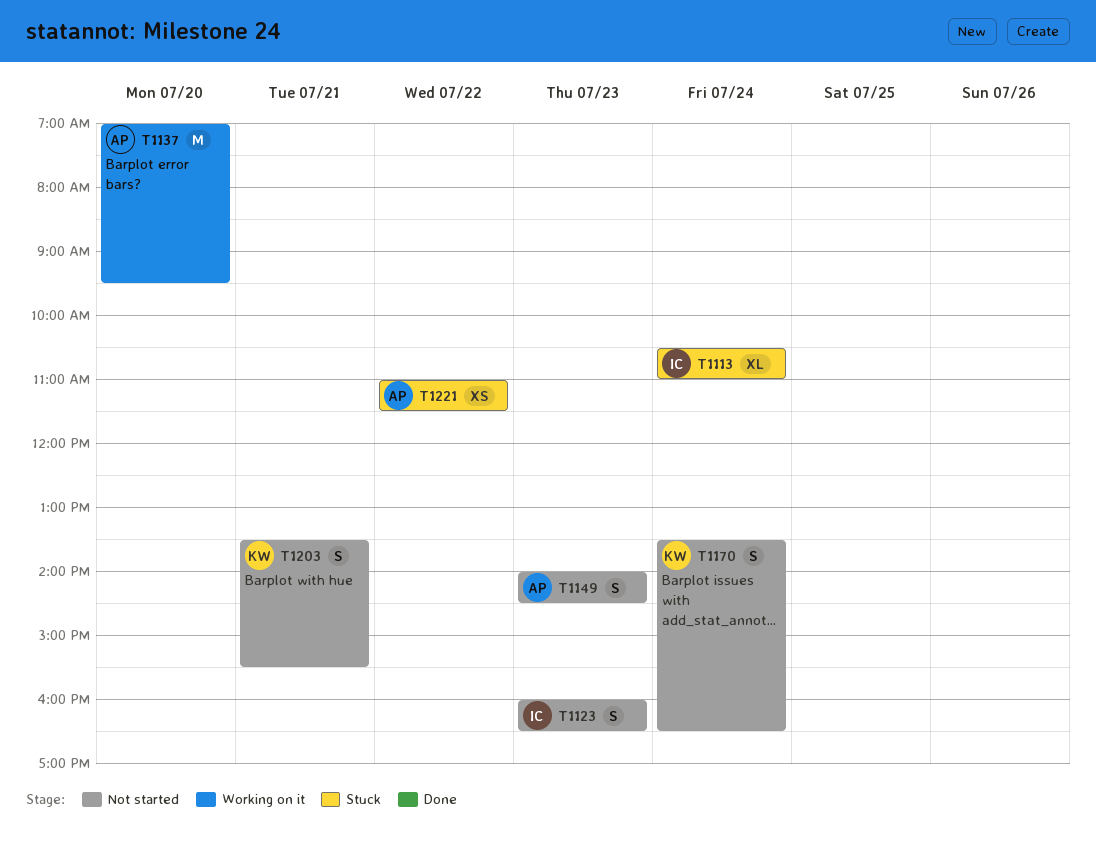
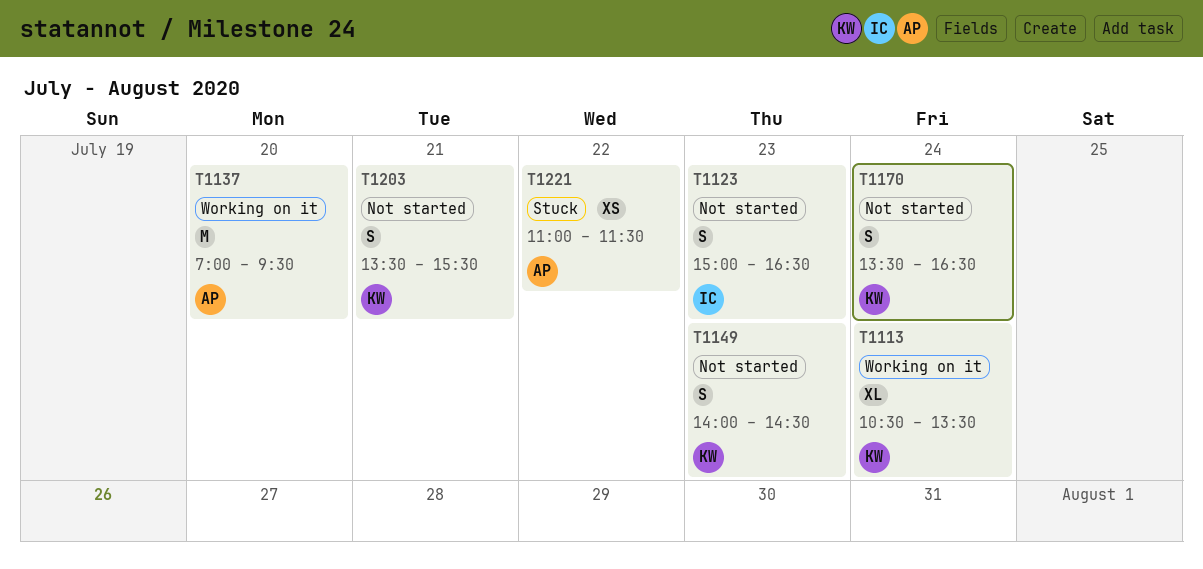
T1113, status: Stuck -> Working on it
T1113, owner: IC -> KW
T1113, ends: 11:00 -> 13:30
T1123, begins: 16:00 -> 15:00
T1149, owner: AP -> KW

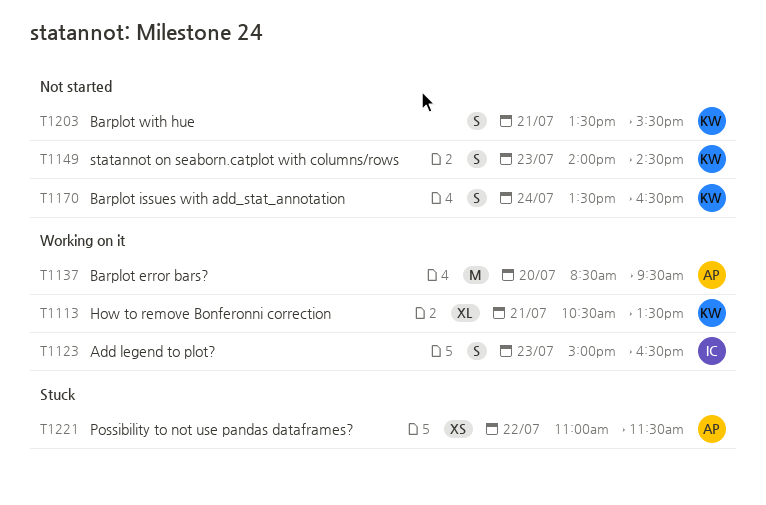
T1113, day: Jul 24 -> Jul 21
T1123, status: Not started -> Working on it
T1137, begins: 07:00 -> 08:30

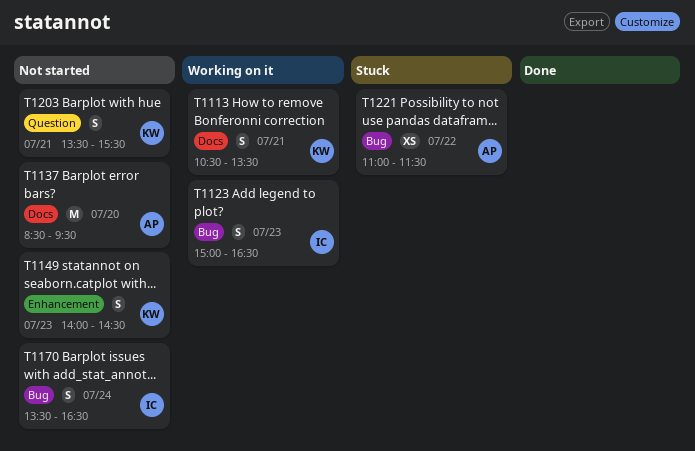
T1113, estimate: XL -> S
T1137, status: Working on it -> Not started
T1170, owner: KW -> IC

